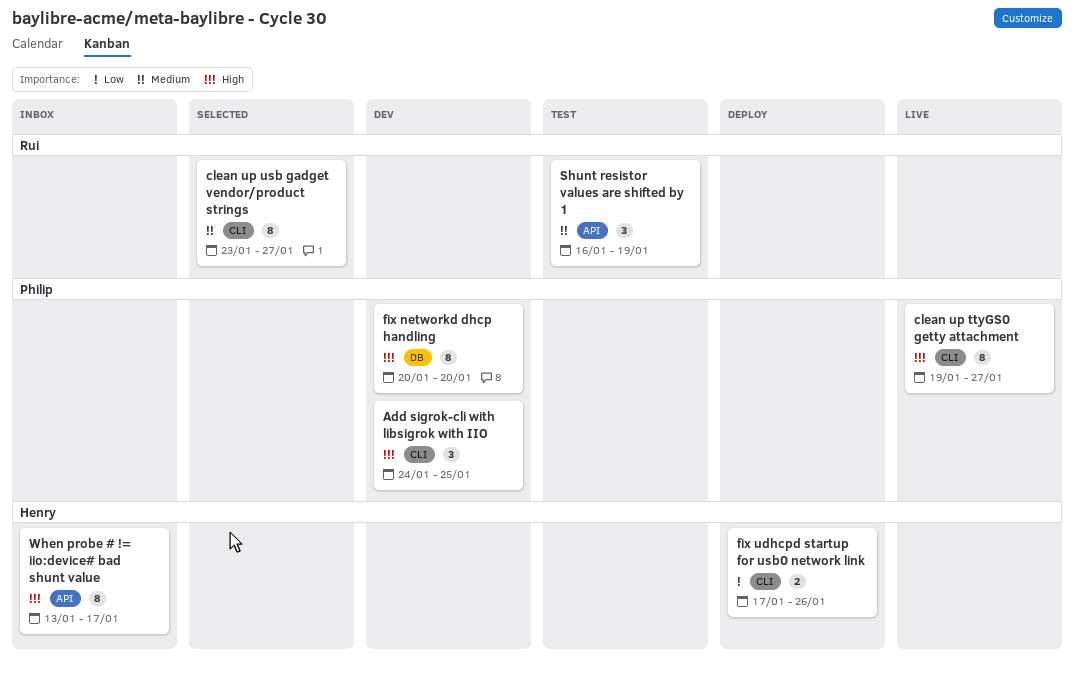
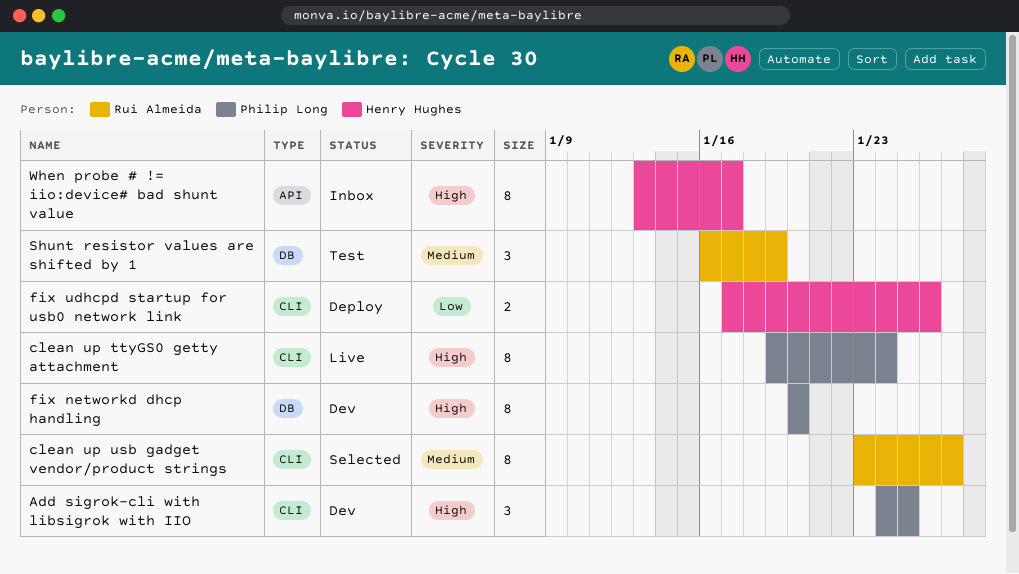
clean up ttyGS0 getty attachment, due: Jan 27 -> Jan 24
Shunt resistor values are shifted by 1, label: API -> DB

